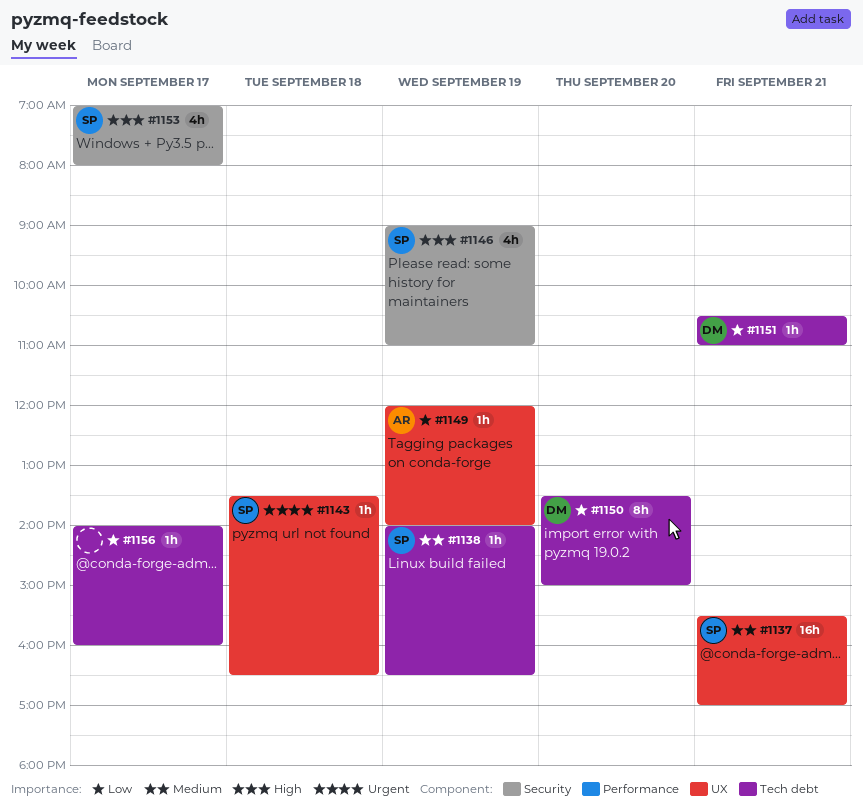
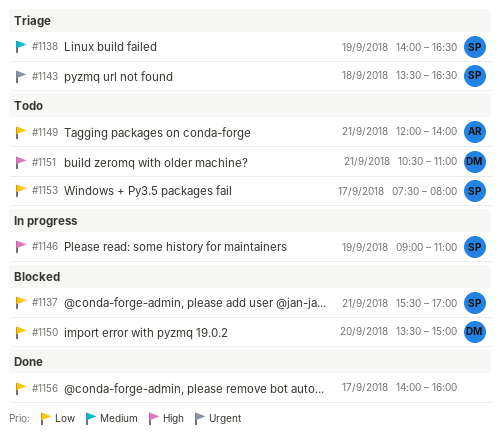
#1137, priority: Medium -> Low
#1149, day: Sep 19 -> Sep 21
#1151, priority: Low -> High
#1153, priority: High -> Low
#1153, begins: 07:00 -> 07:30

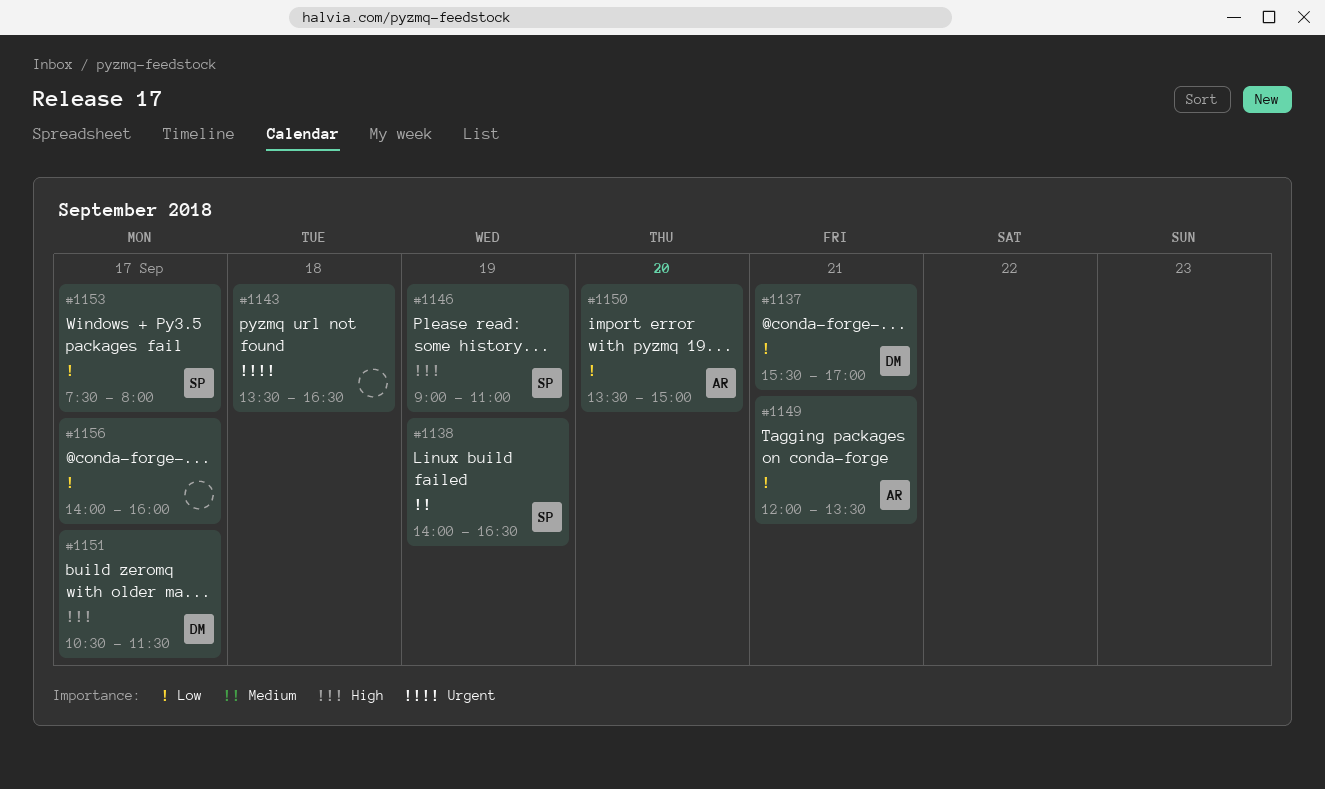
#1137, owner: SP -> DM
#1143, owner: SP -> none
#1149, ends: 14:00 -> 13:30
#1150, owner: DM -> AR
#1151, day: Sep 21 -> Sep 17
#1151, ends: 11:00 -> 11:30

